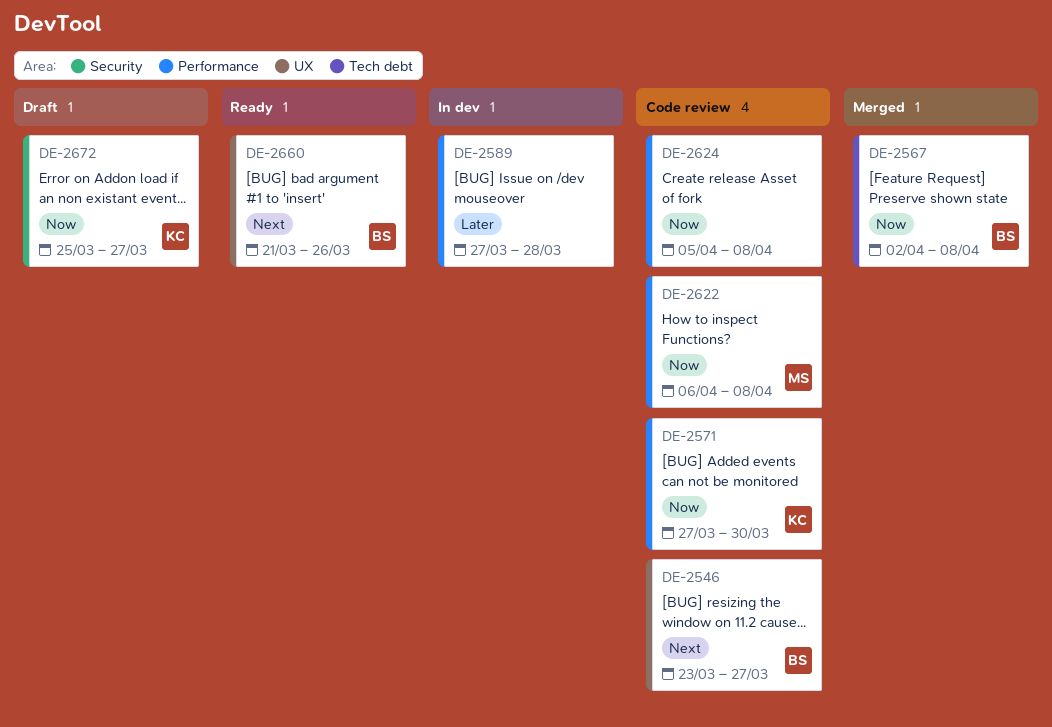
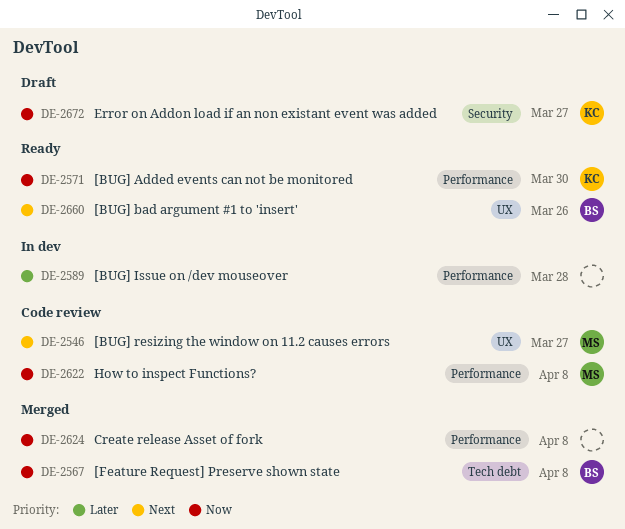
DE-2546, owner: BS -> MS
DE-2571, status: Code review -> Ready
DE-2624, status: Code review -> Merged

